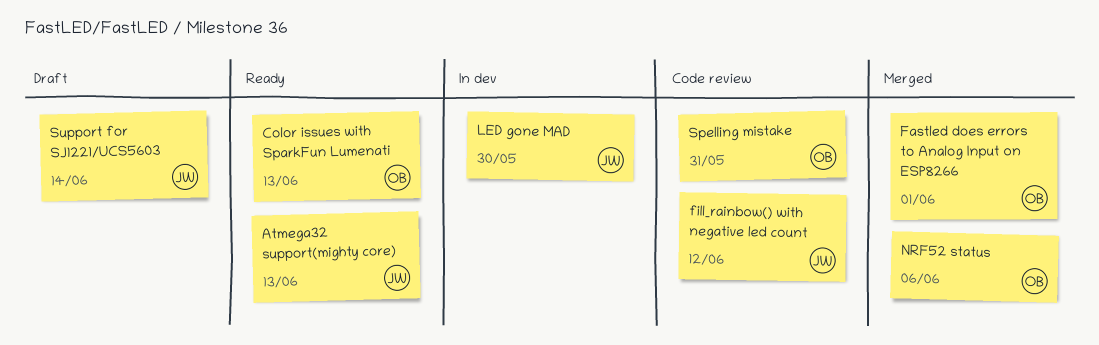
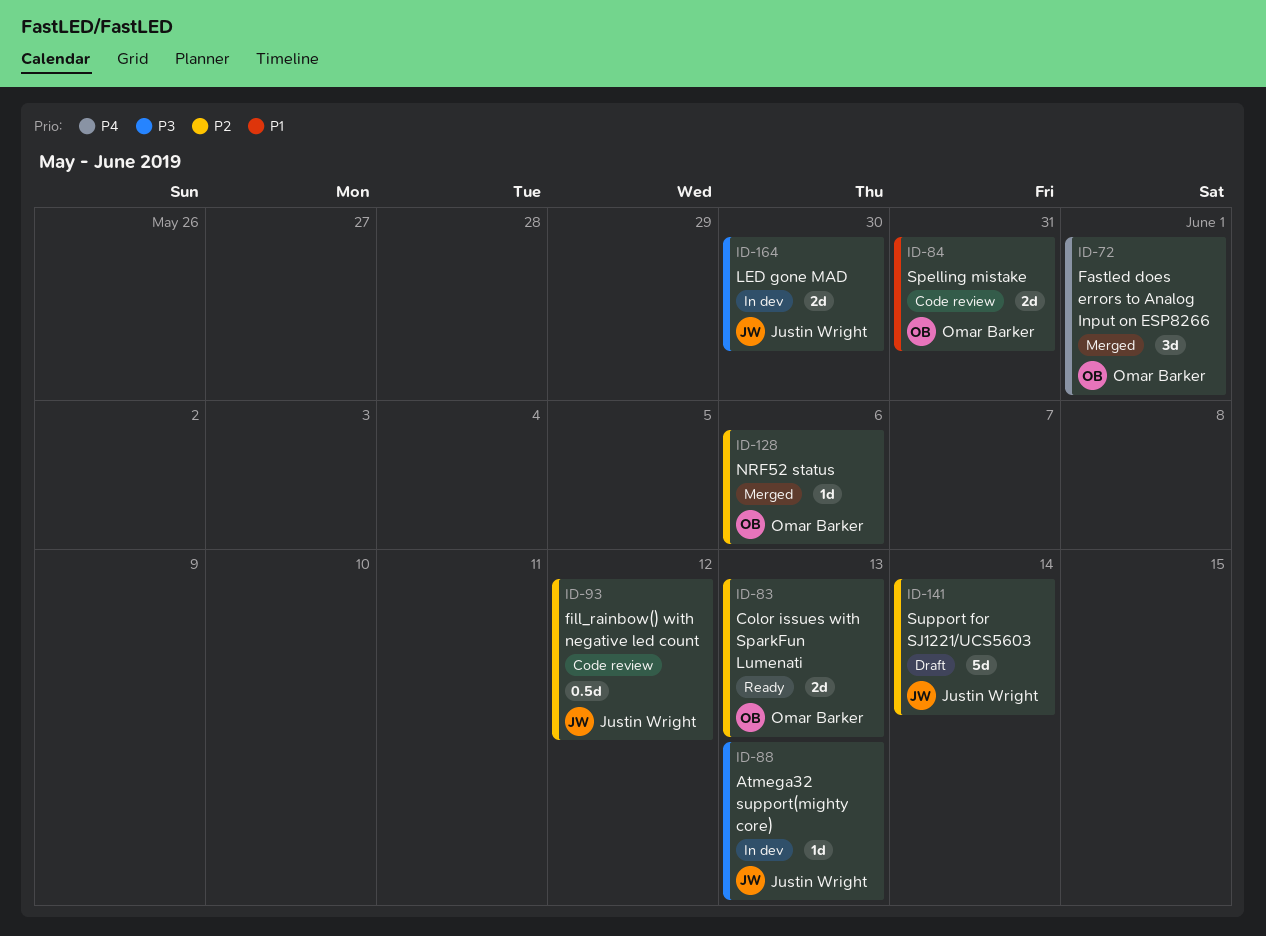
Atmega32 support(mighty core), status: Ready -> In dev

